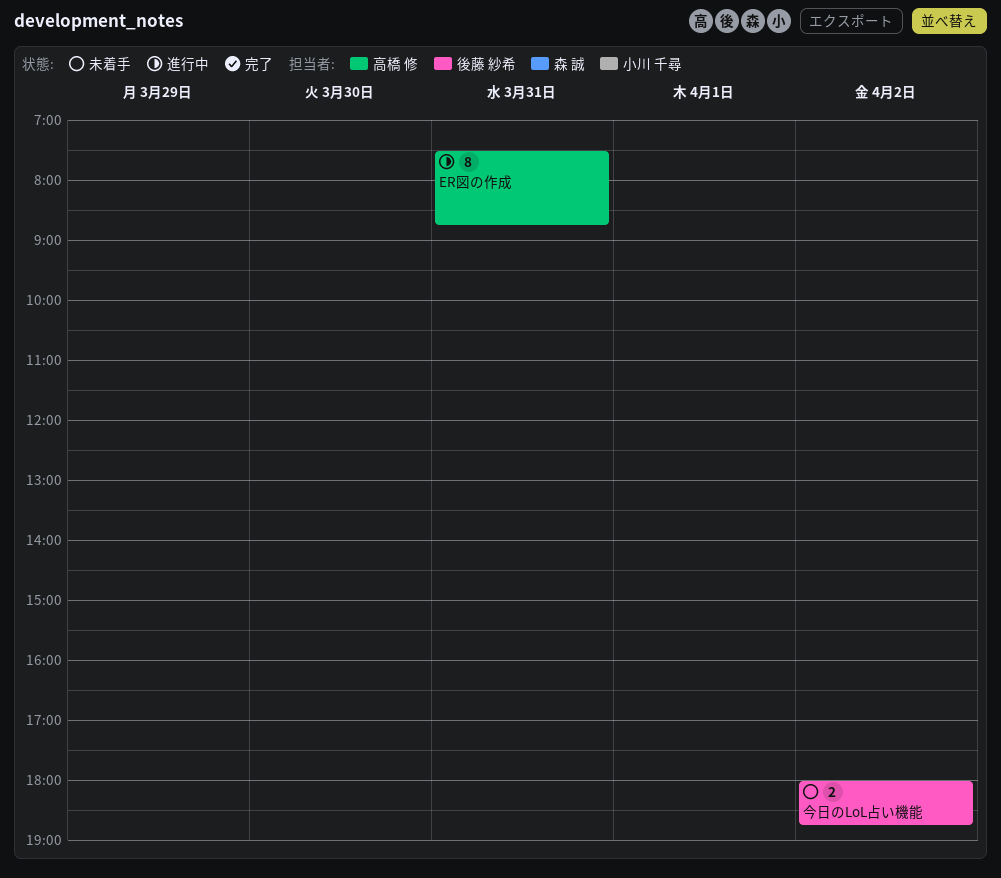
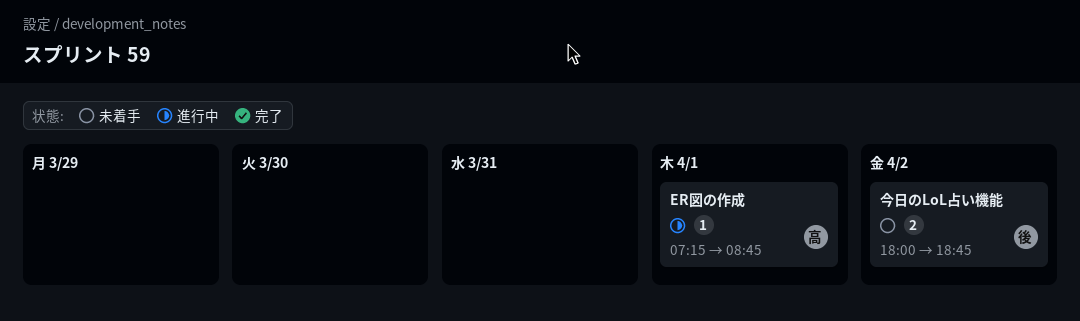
ER図の作成, estimate: 8 -> 1
ER図の作成, day: Mar 31 -> Apr 1
ER図の作成, begins: 07:30 -> 07:15

